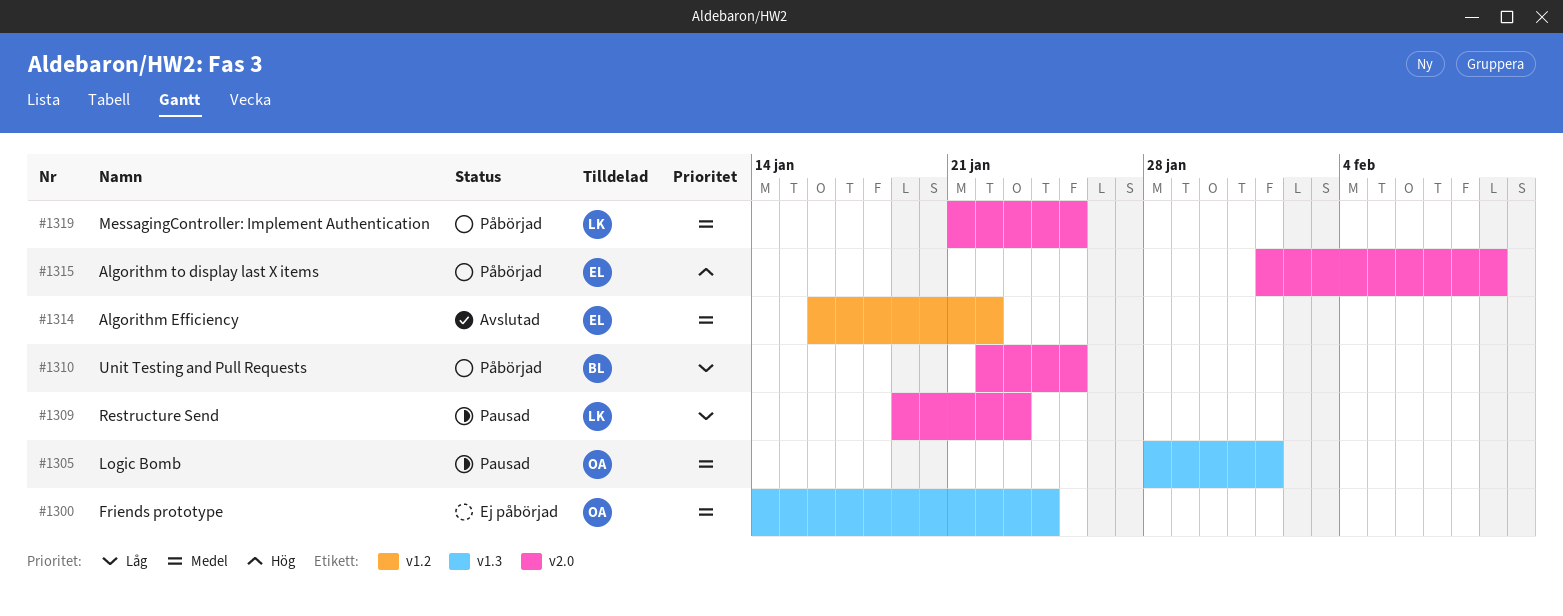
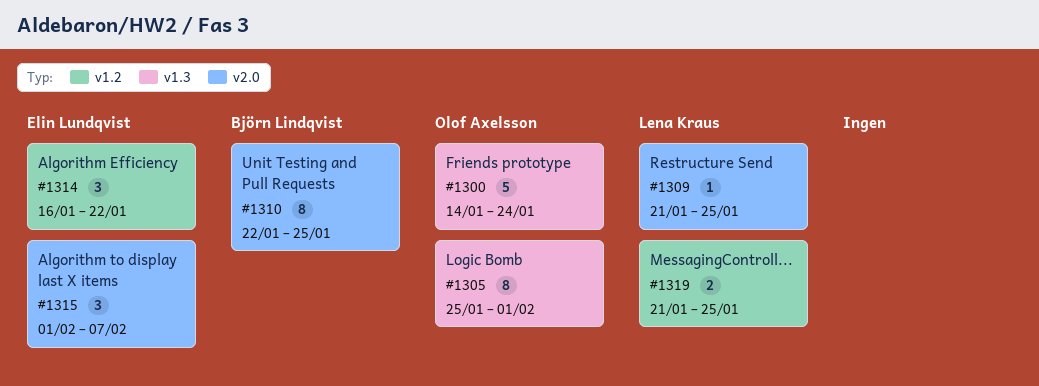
#1305, start: Jan 28 -> Jan 25
#1309, start: Jan 19 -> Jan 21
#1309, due: Jan 23 -> Jan 25
#1315, due: Feb 9 -> Feb 7
#1319, label: v2.0 -> v1.2

